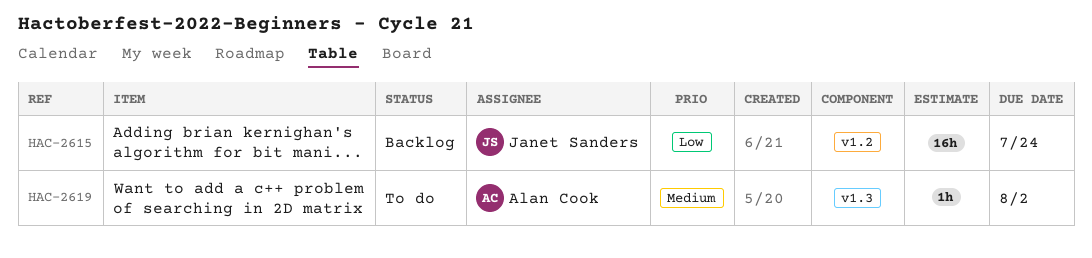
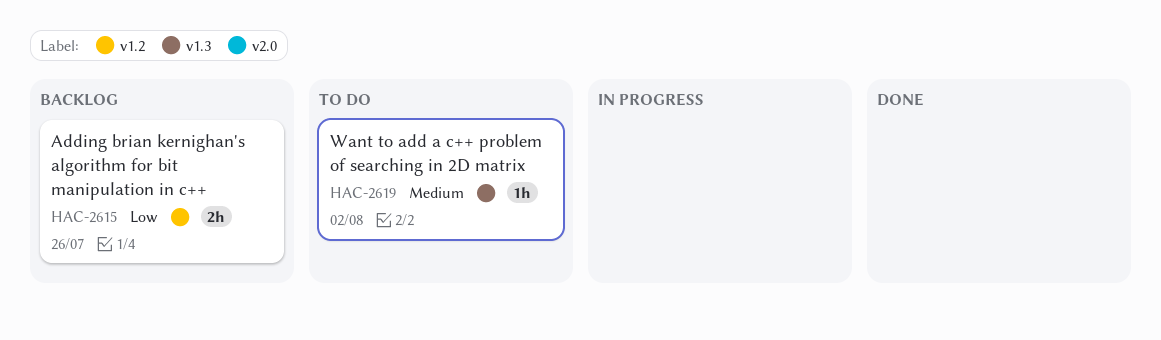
HAC-2615, estimate: 16h -> 2h
HAC-2615, due: Jul 24 -> Jul 26

